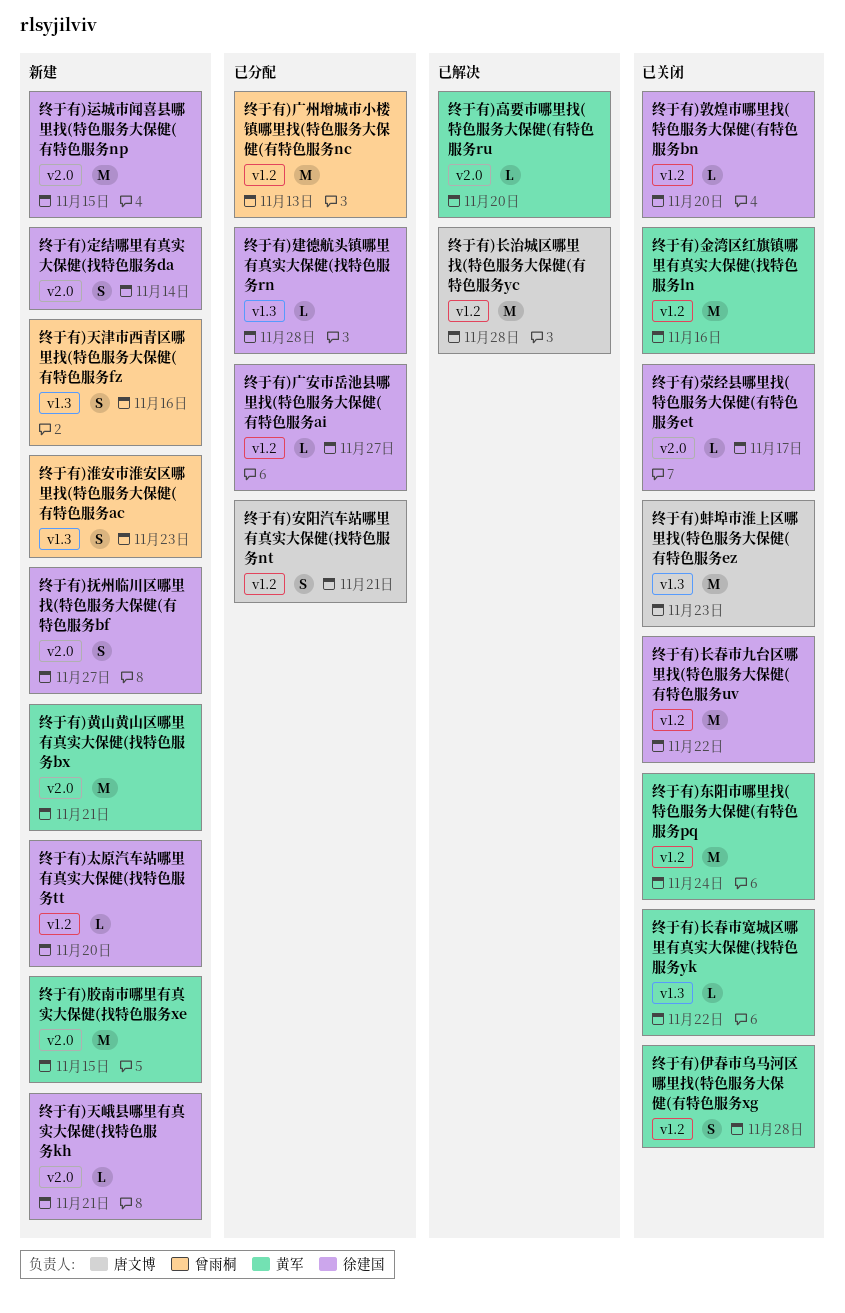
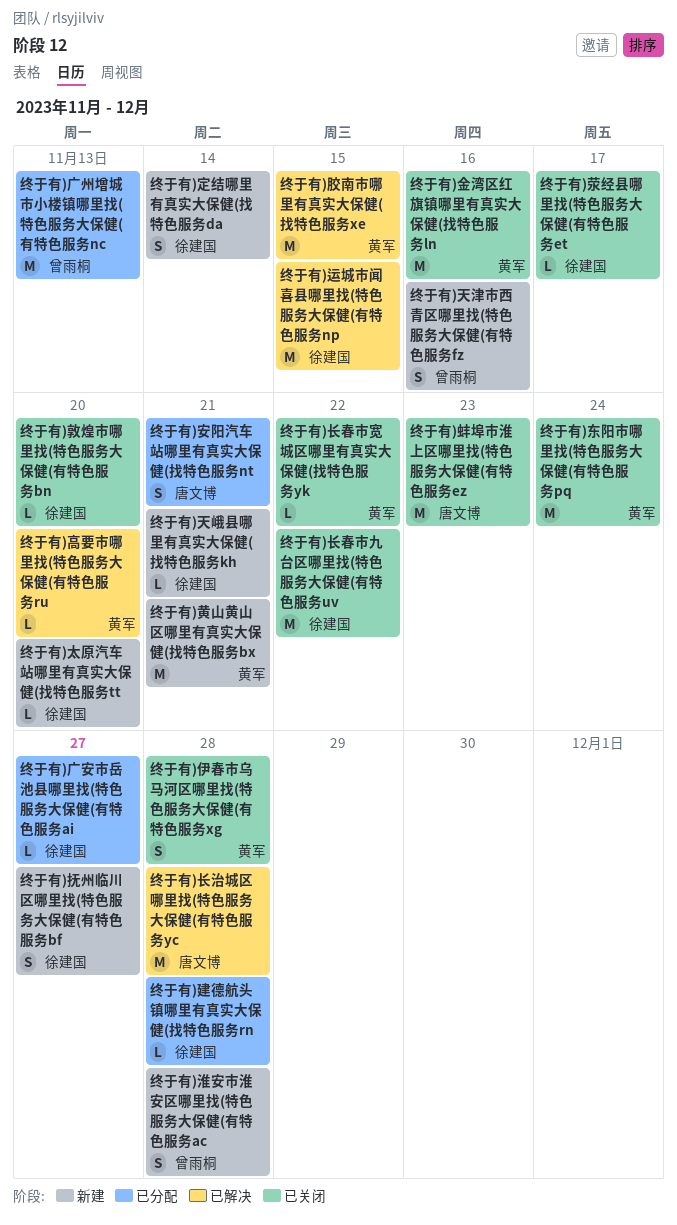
终于有)淮安市淮安区哪里找(特色服务大保健(有特色服务ac, due: Nov 23 -> Nov 28
终于有)胶南市哪里有真实大保健(找特色服务xe, status: 新建 -> 已解决
终于有)运城市闻喜县哪里找(特色服务大保健(有特色服务np, status: 新建 -> 已解决

